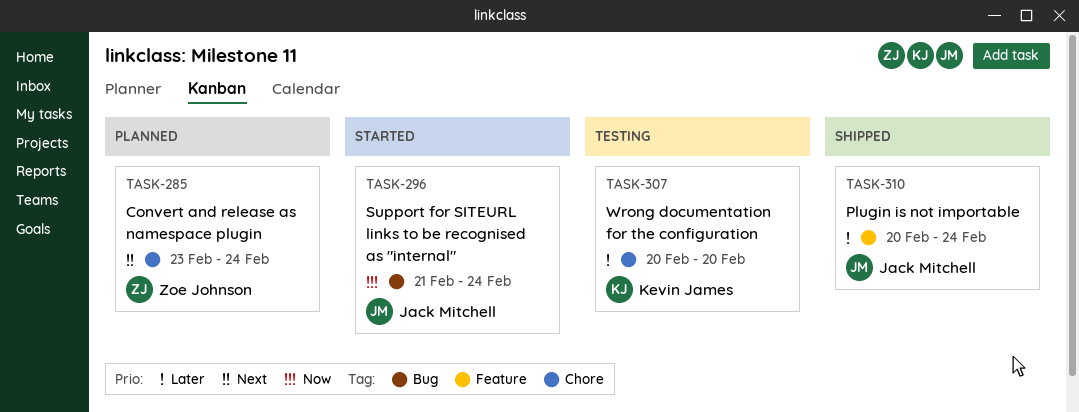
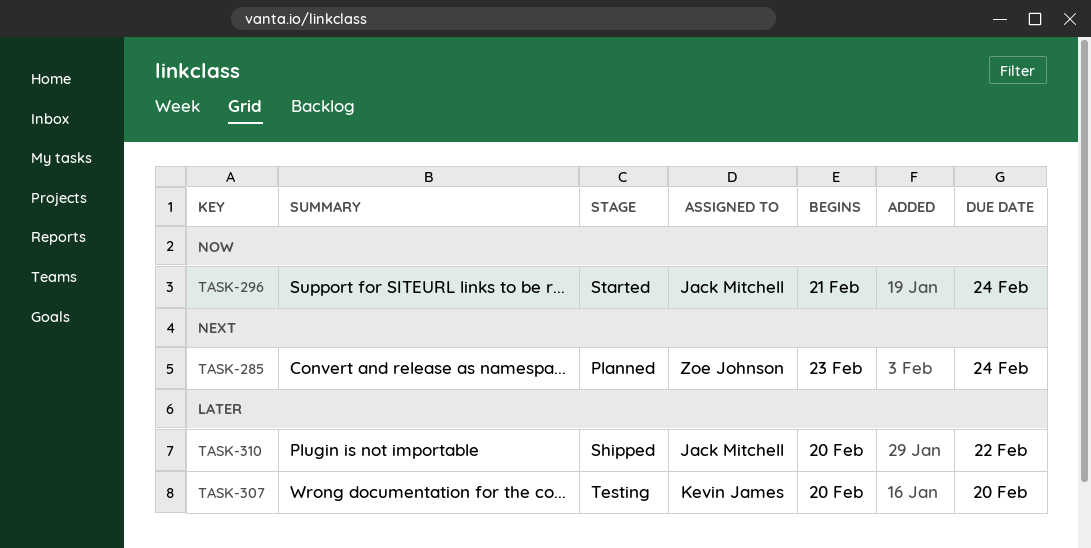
TASK-310, due: Feb 24 -> Feb 22

